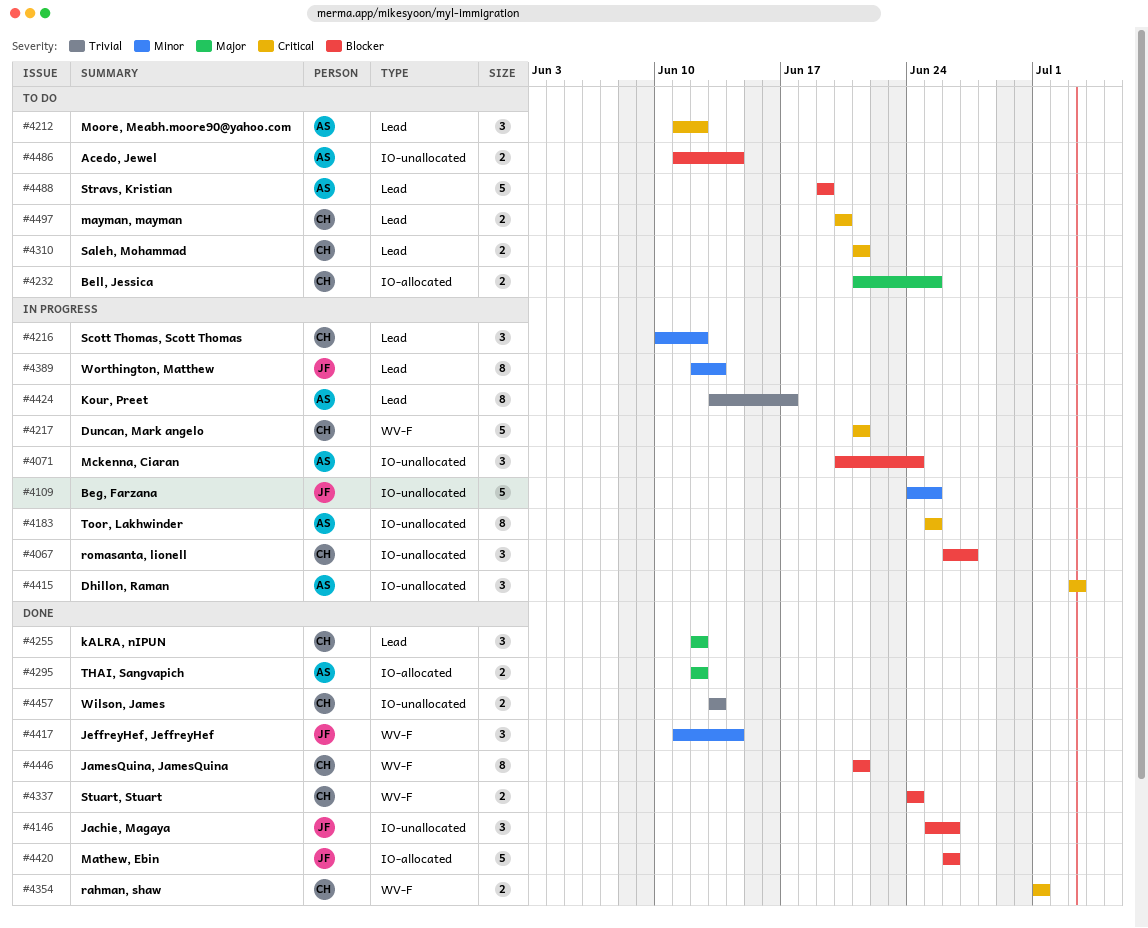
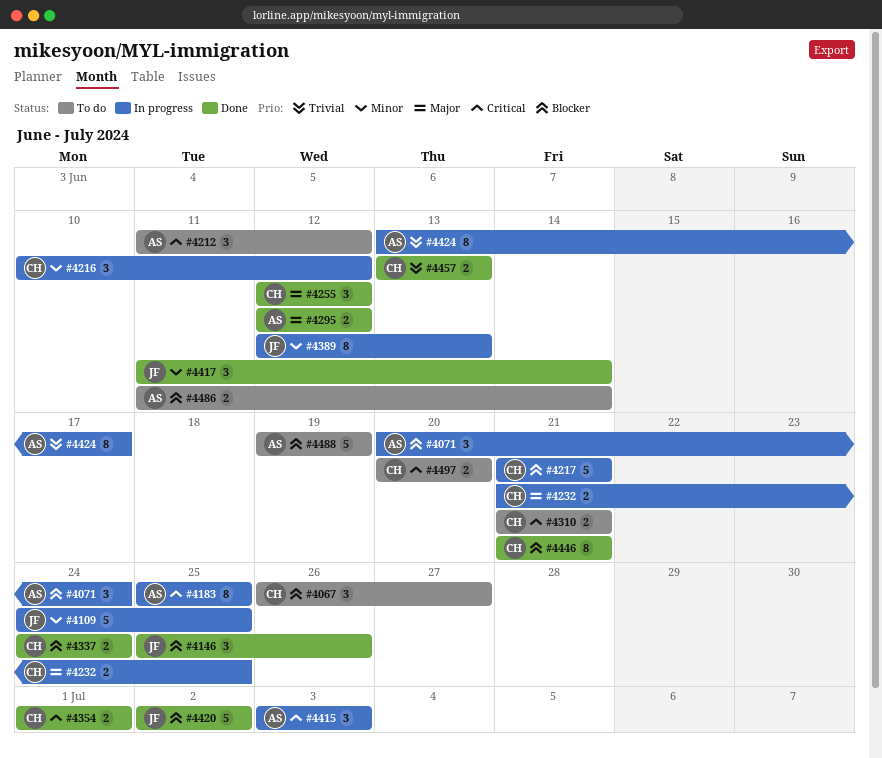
#4067, status: In progress -> To do
#4217, priority: Critical -> Blocker
#4232, status: To do -> In progress
#4420, start: Jun 26 -> Jul 2
#4420, due: Jun 26 -> Jul 2

